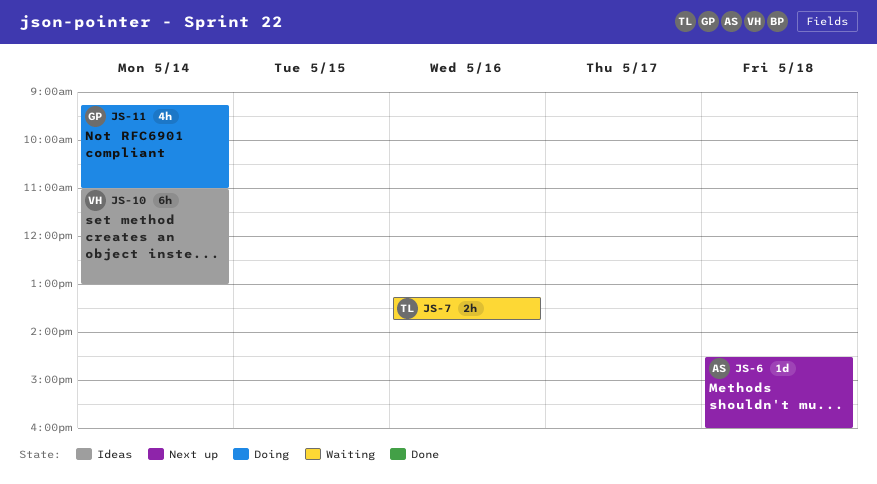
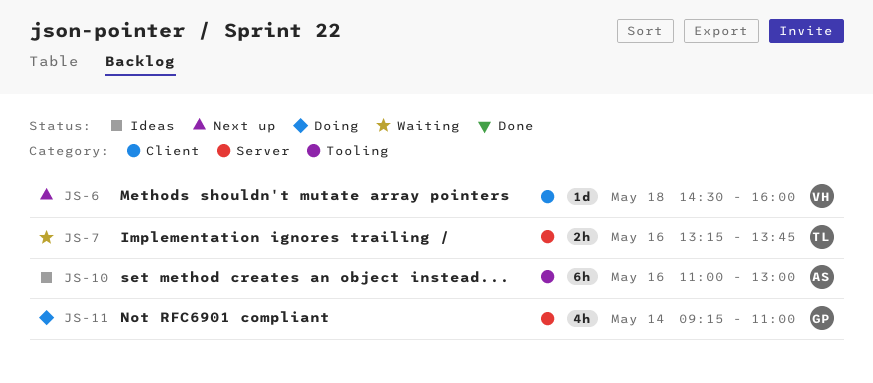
JS-6, owner: AS -> VH
JS-10, owner: VH -> AS
JS-10, day: May 14 -> May 16

